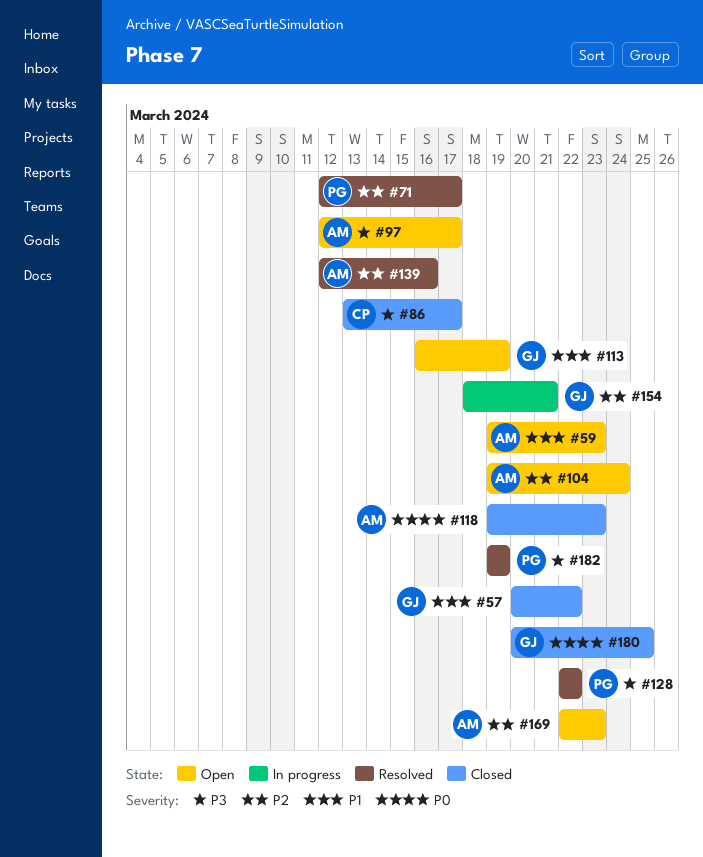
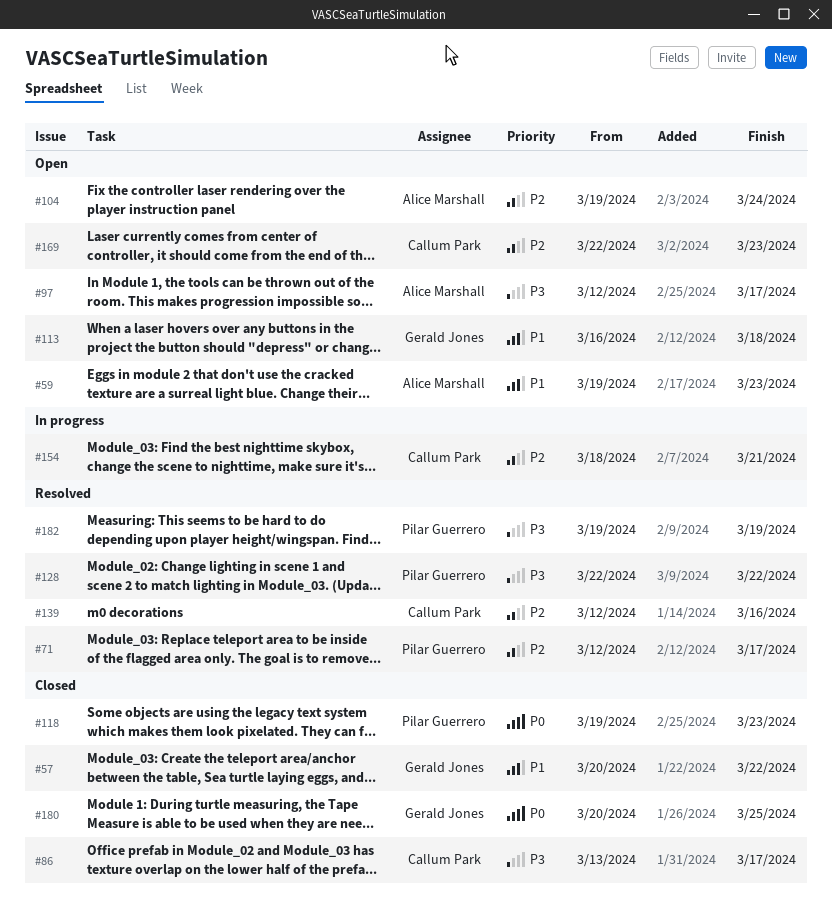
#113, due: Mar 19 -> Mar 18
#118, owner: Alice Marshall -> Pilar Guerrero
#139, owner: Alice Marshall -> Callum Park
#154, owner: Gerald Jones -> Callum Park
#169, owner: Alice Marshall -> Callum Park

